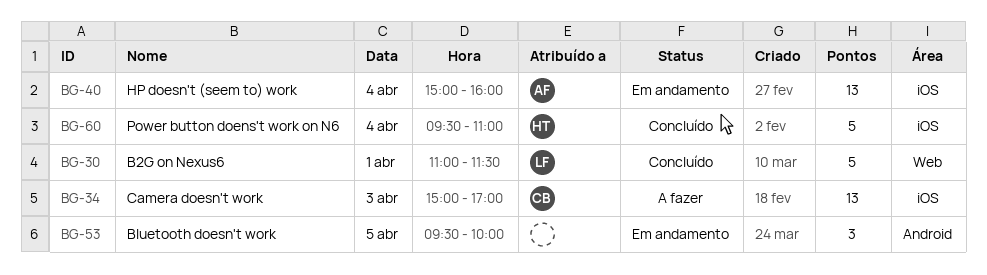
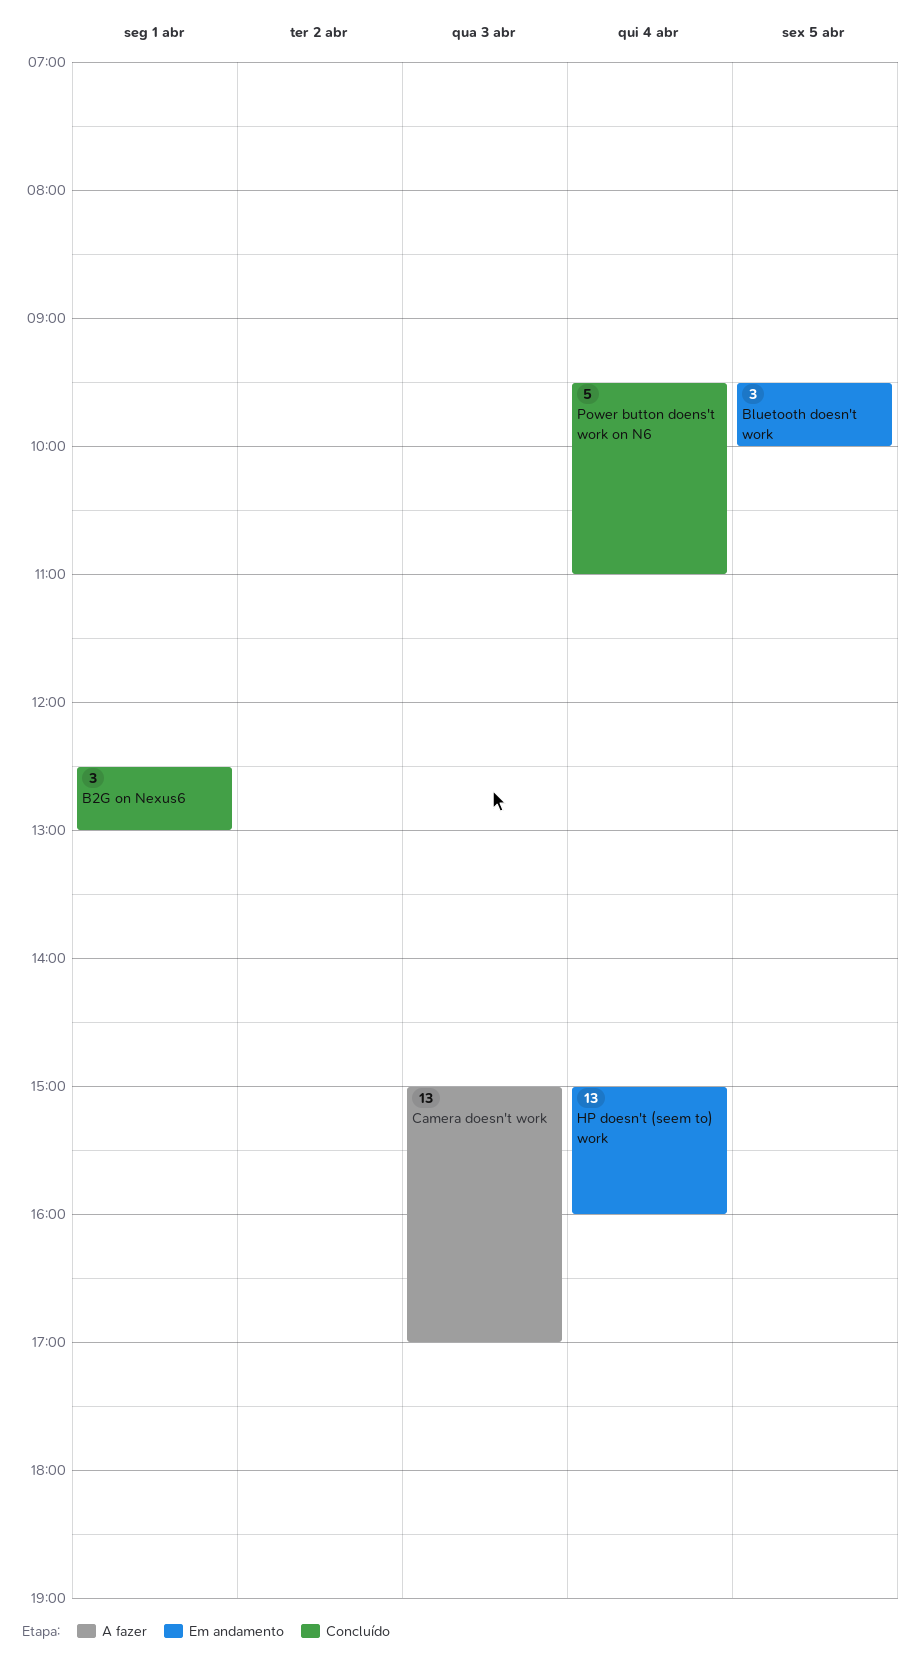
B2G on Nexus6, estimate: 5 -> 3
B2G on Nexus6, begins: 11:00 -> 12:30
B2G on Nexus6, ends: 11:30 -> 13:00

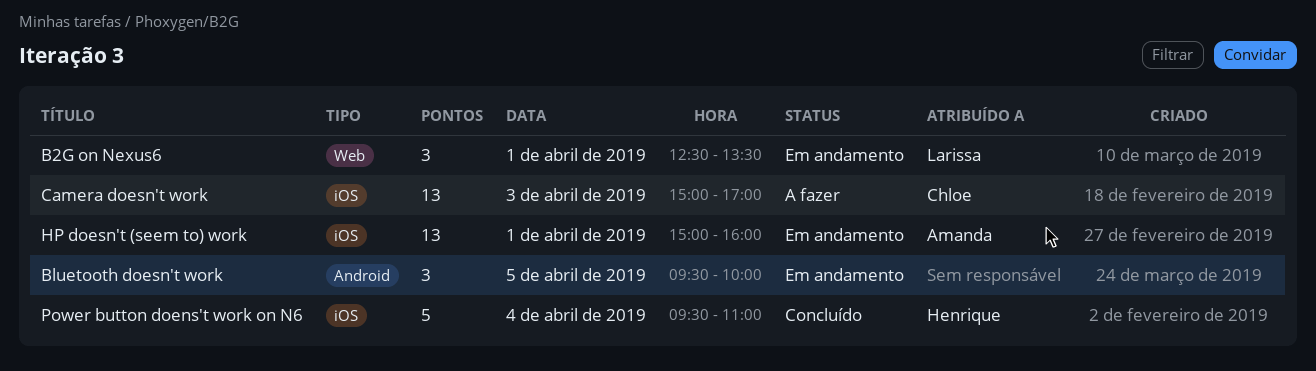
B2G on Nexus6, status: Concluído -> Em andamento
B2G on Nexus6, ends: 13:00 -> 13:30
HP doesn't (seem to) work, day: Apr 4 -> Apr 1

